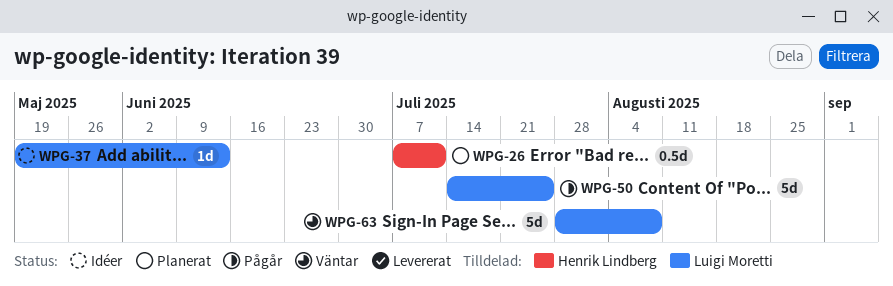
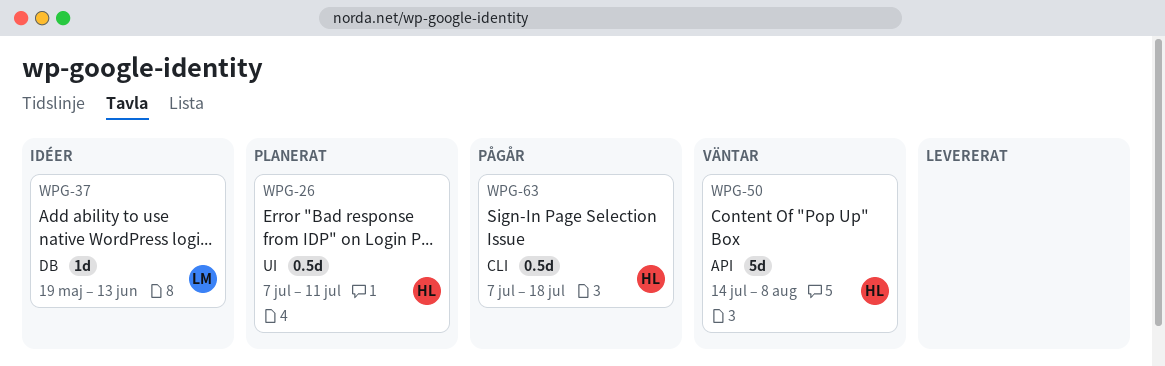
WPG-50, status: Pågår -> Väntar
WPG-50, owner: Luigi Moretti -> Henrik Lindberg
WPG-50, due: Jul 25 -> Aug 8
WPG-63, status: Väntar -> Pågår
WPG-63, owner: Luigi Moretti -> Henrik Lindberg
WPG-63, estimate: 5d -> 0.5d
WPG-63, start: Jul 28 -> Jul 7
WPG-63, due: Aug 8 -> Jul 18

